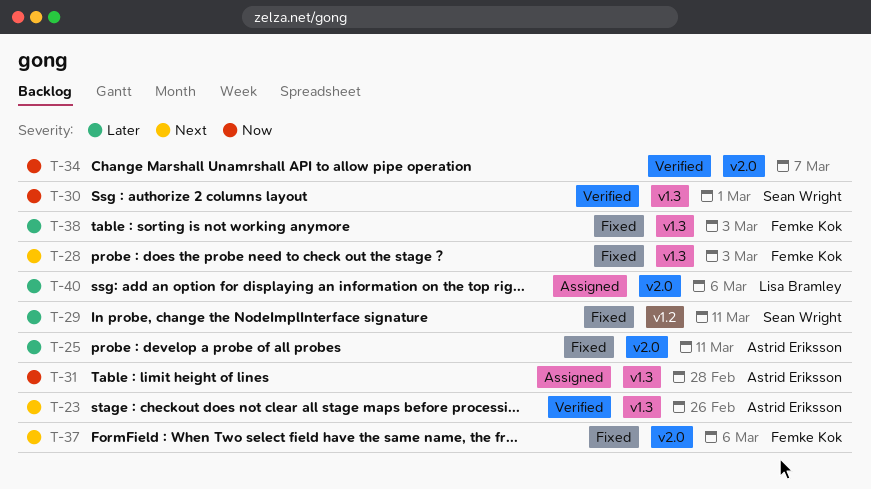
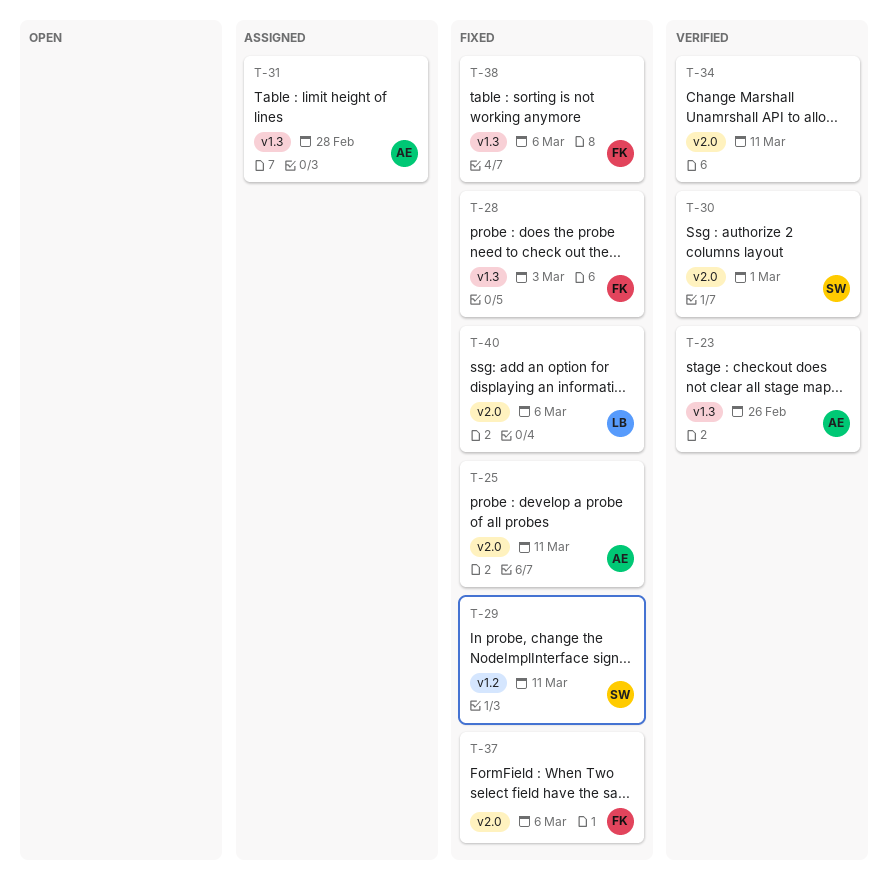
T-30, label: v1.3 -> v2.0
T-34, due: Mar 7 -> Mar 11
T-38, due: Mar 3 -> Mar 6
T-40, status: Assigned -> Fixed

